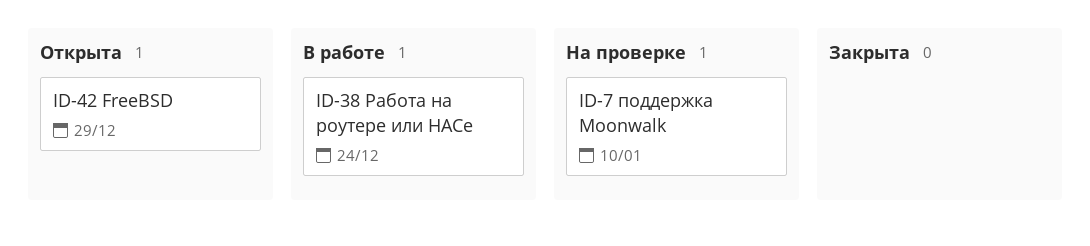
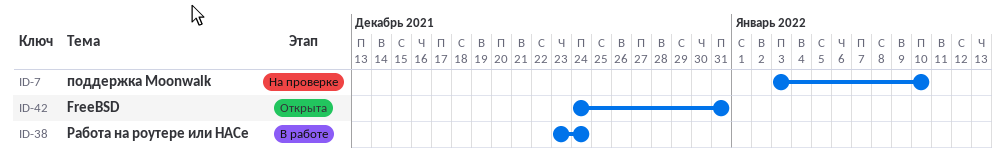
ID-42, due: Dec 29 -> Dec 31

